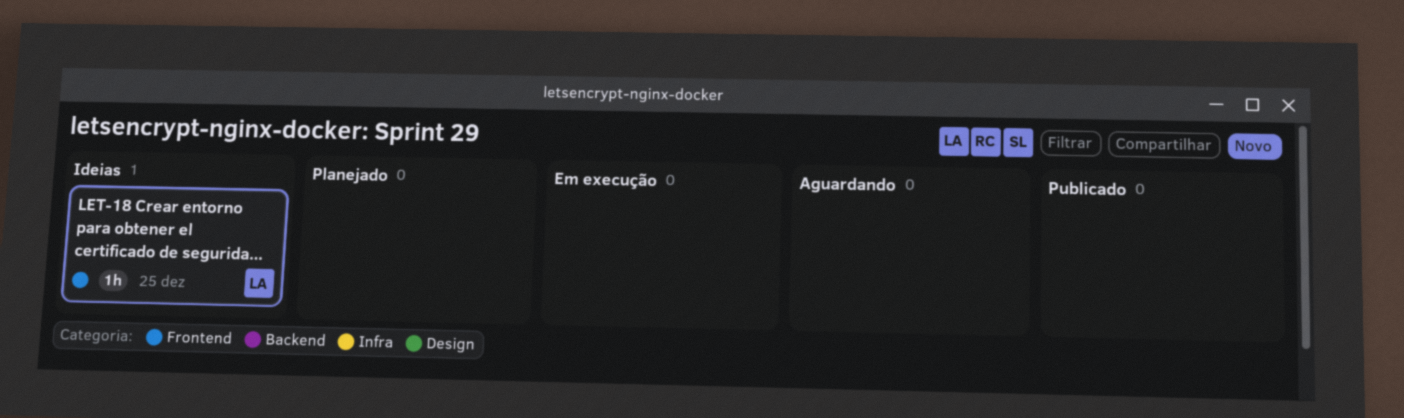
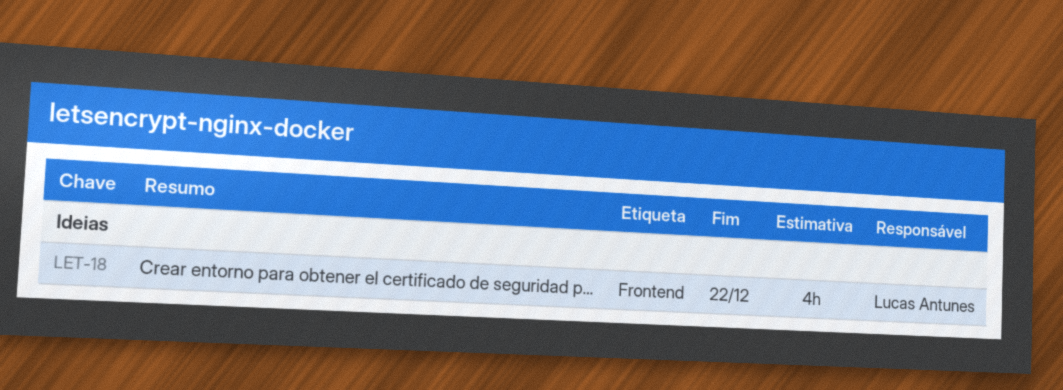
LET-18, estimate: 1h -> 4h
LET-18, due: Dec 25 -> Dec 22

